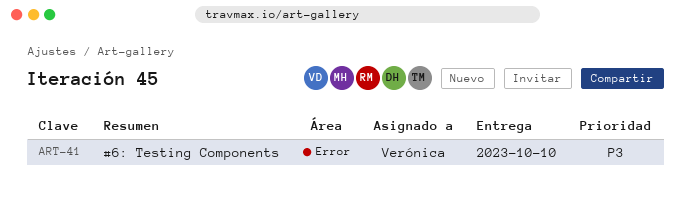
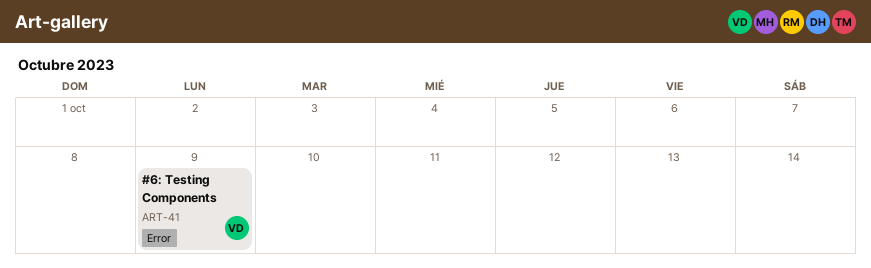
ART-41, due: Oct 10 -> Oct 9

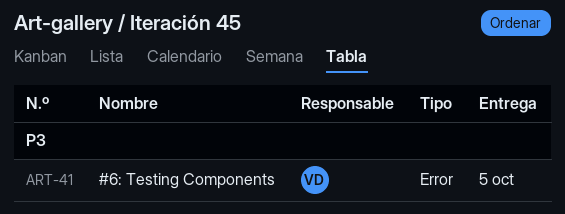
ART-41, due: Oct 9 -> Oct 5

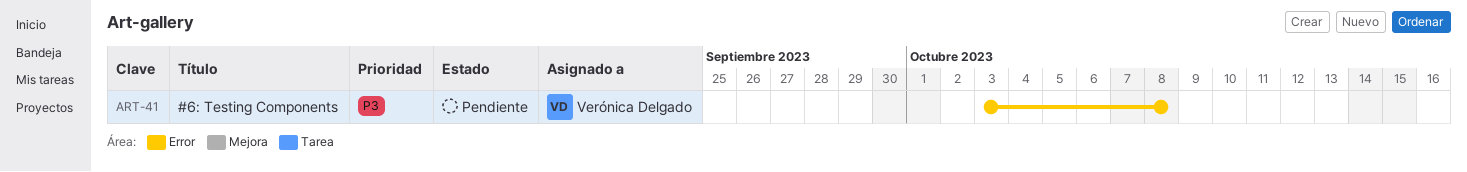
ART-41, due: Oct 5 -> Oct 8

